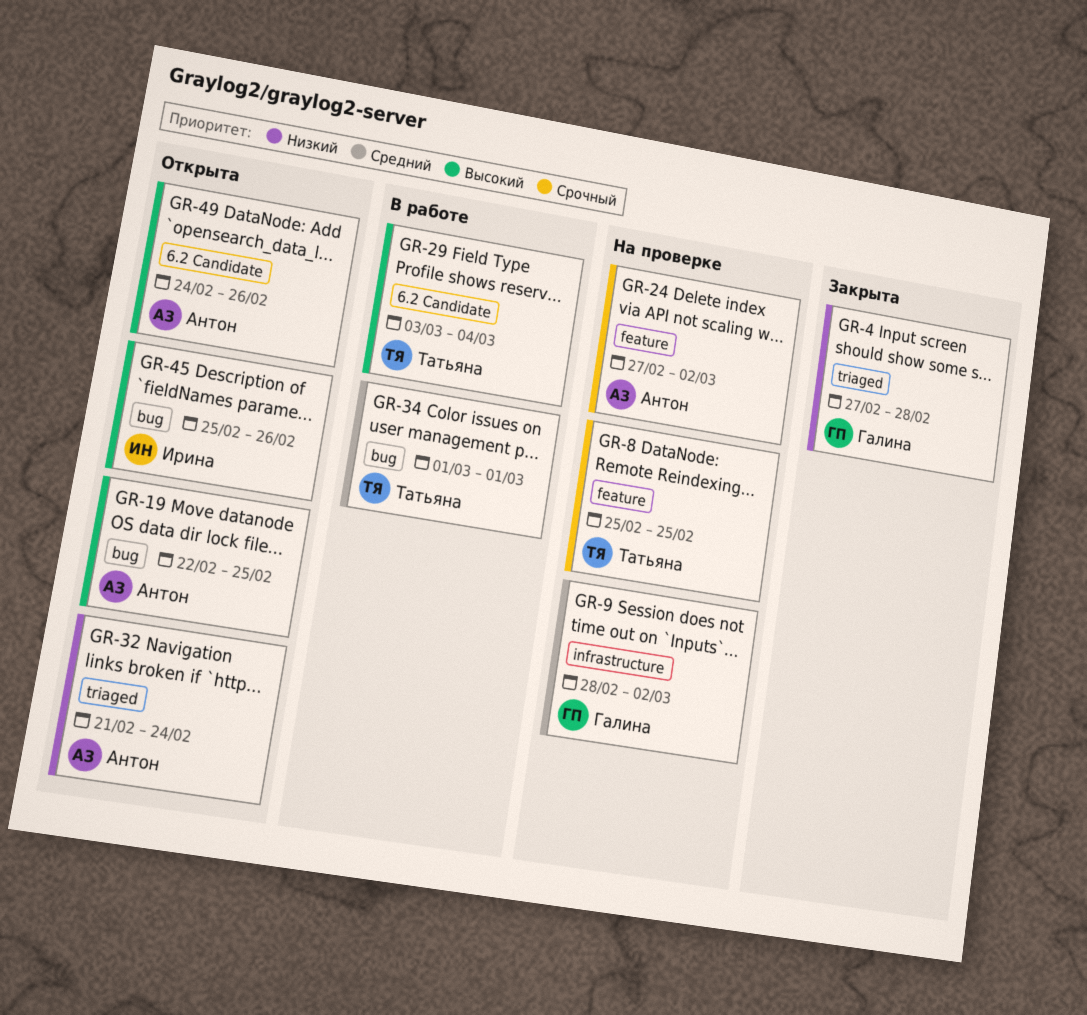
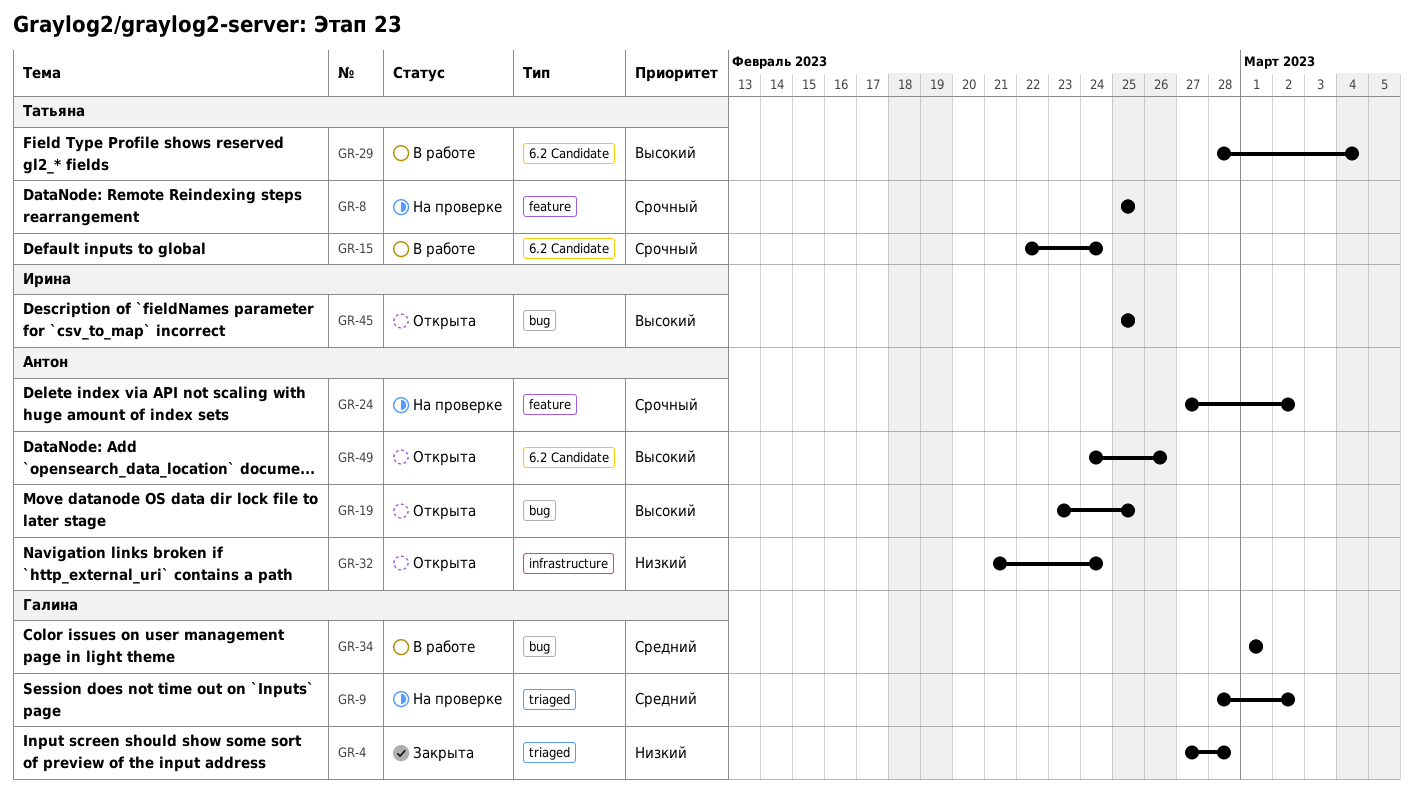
GR-9, label: infrastructure -> triaged
GR-15: none -> present
GR-19, start: Feb 22 -> Feb 23
GR-29, start: Mar 3 -> Feb 28
GR-32, label: triaged -> infrastructure
GR-34, owner: Татьяна -> Галина
GR-45, due: Feb 26 -> Feb 25

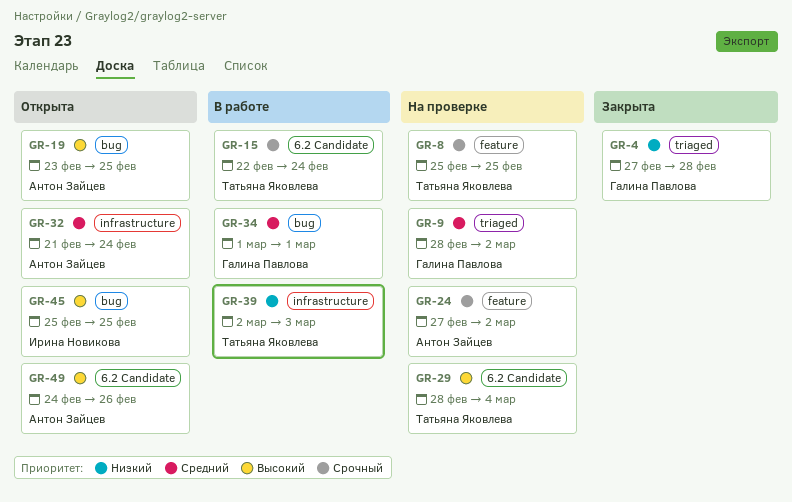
GR-29, status: В работе -> На проверке
GR-32, priority: Низкий -> Средний
GR-39: none -> present

